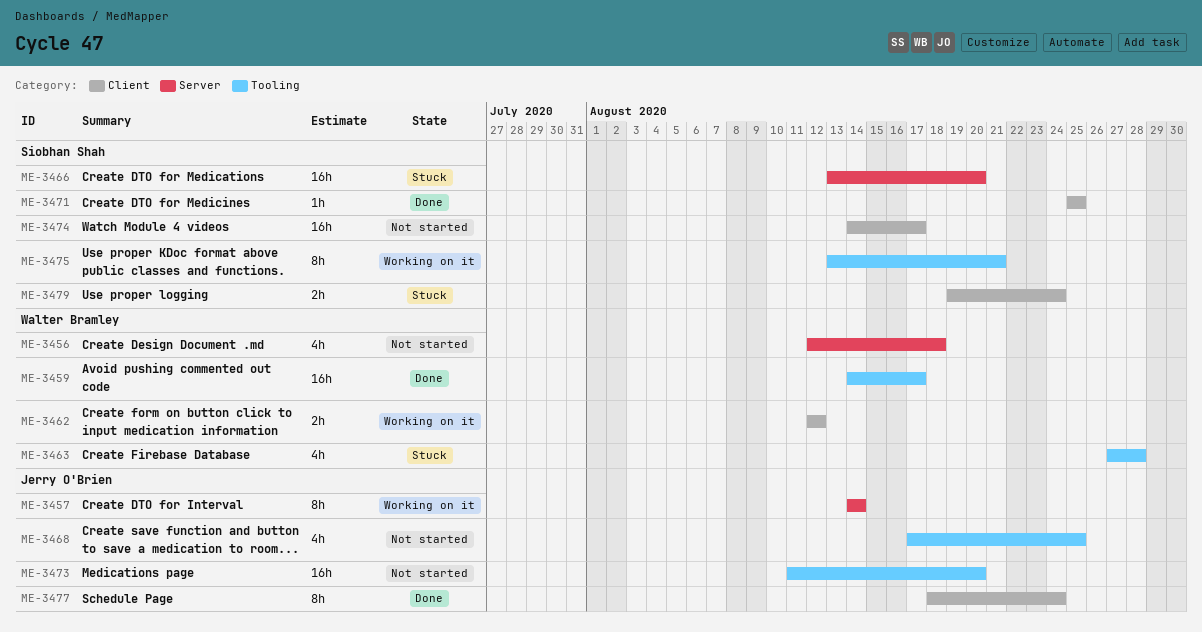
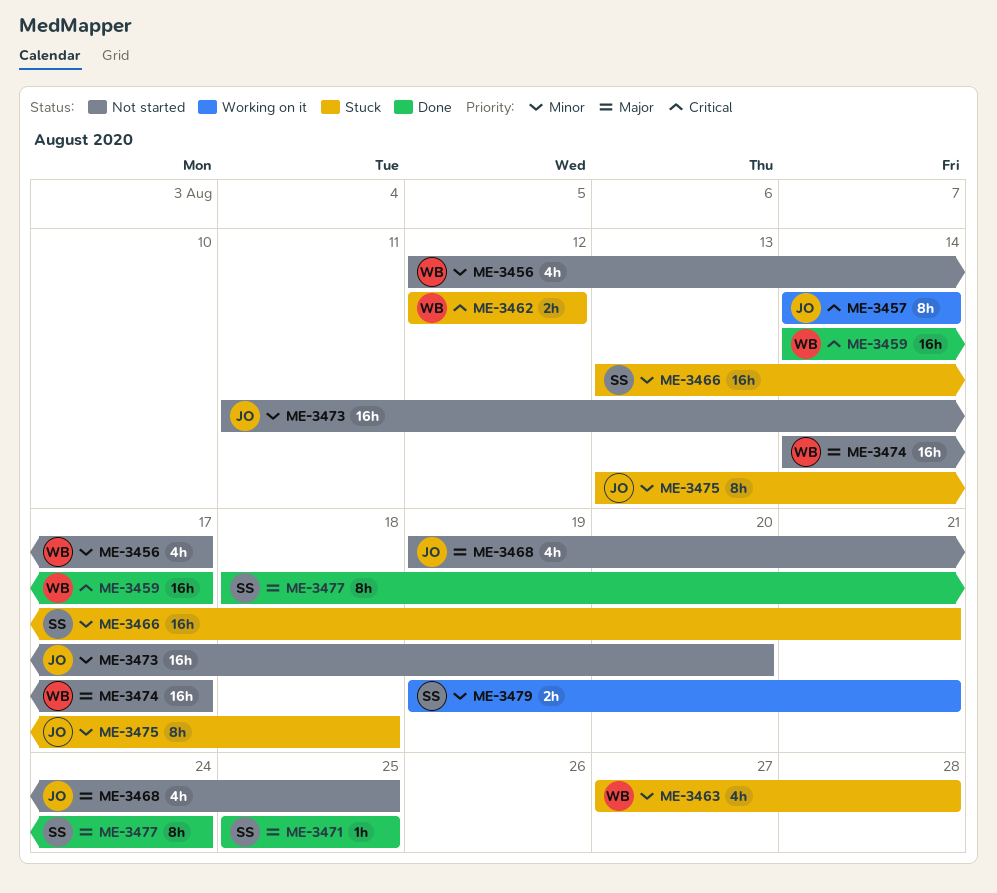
ME-3456, due: Aug 18 -> Aug 17
ME-3462, status: Working on it -> Stuck
ME-3466, due: Aug 20 -> Aug 21
ME-3468, start: Aug 17 -> Aug 19
ME-3474, owner: Siobhan Shah -> Walter Bramley
ME-3475, status: Working on it -> Stuck
ME-3475, owner: Siobhan Shah -> Jerry O'Brien
ME-3475, due: Aug 21 -> Aug 18
ME-3477, owner: Jerry O'Brien -> Siobhan Shah
ME-3479, status: Stuck -> Working on it
ME-3479, due: Aug 24 -> Aug 21

